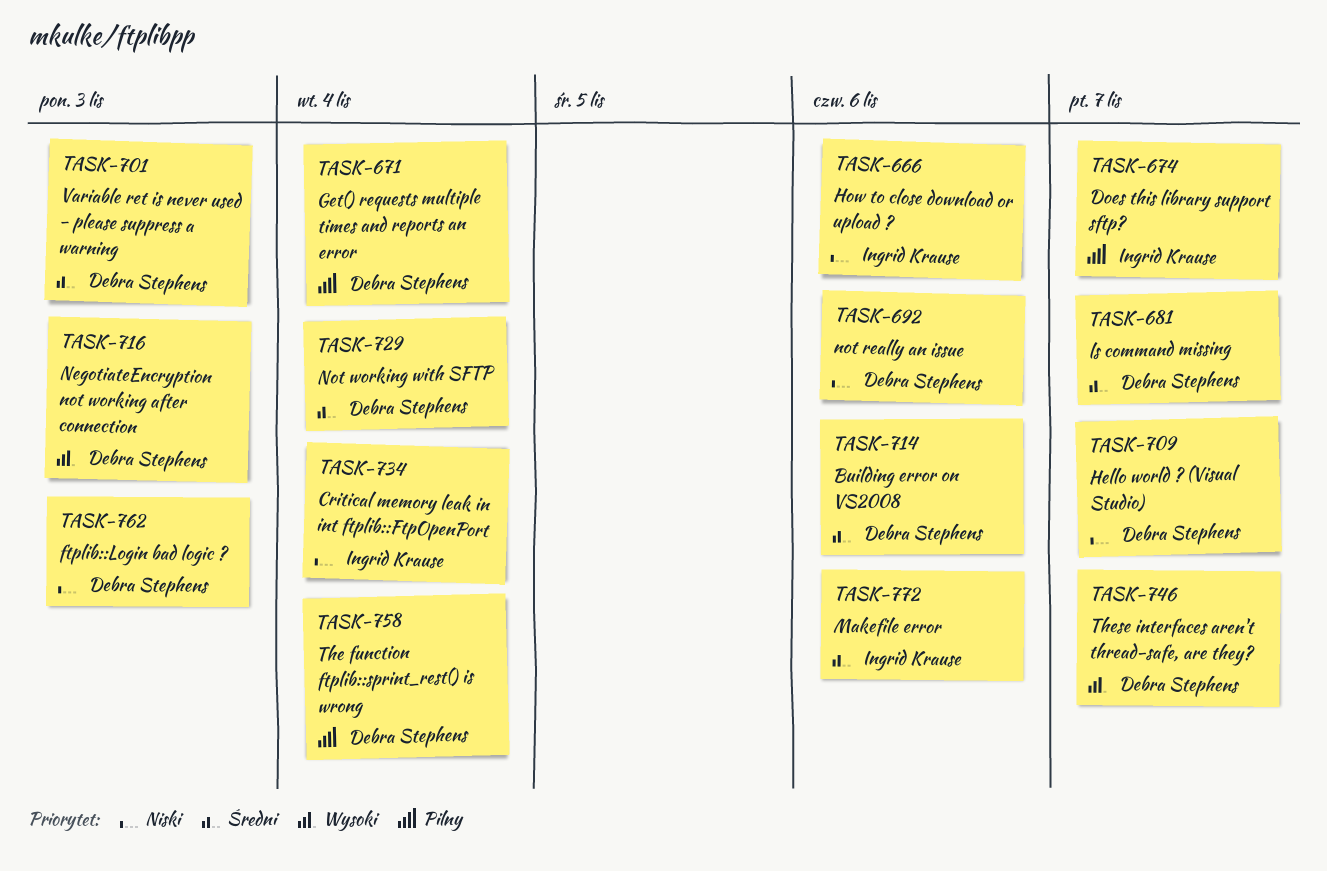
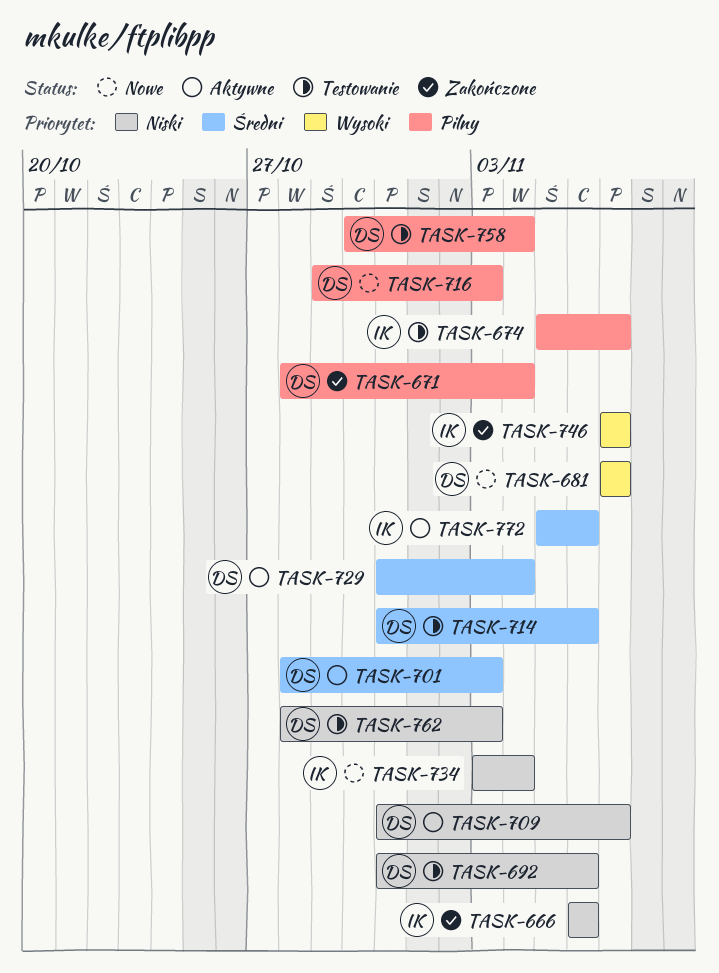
TASK-681, priority: Średni -> Wysoki
TASK-716, priority: Wysoki -> Pilny
TASK-746, owner: Debra Stephens -> Ingrid Krause

